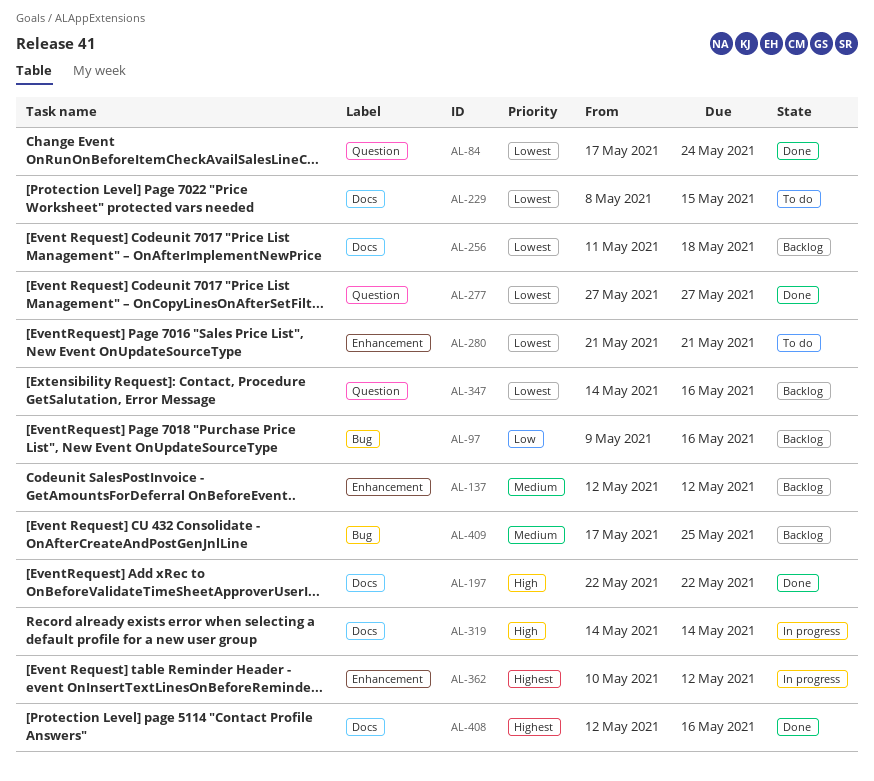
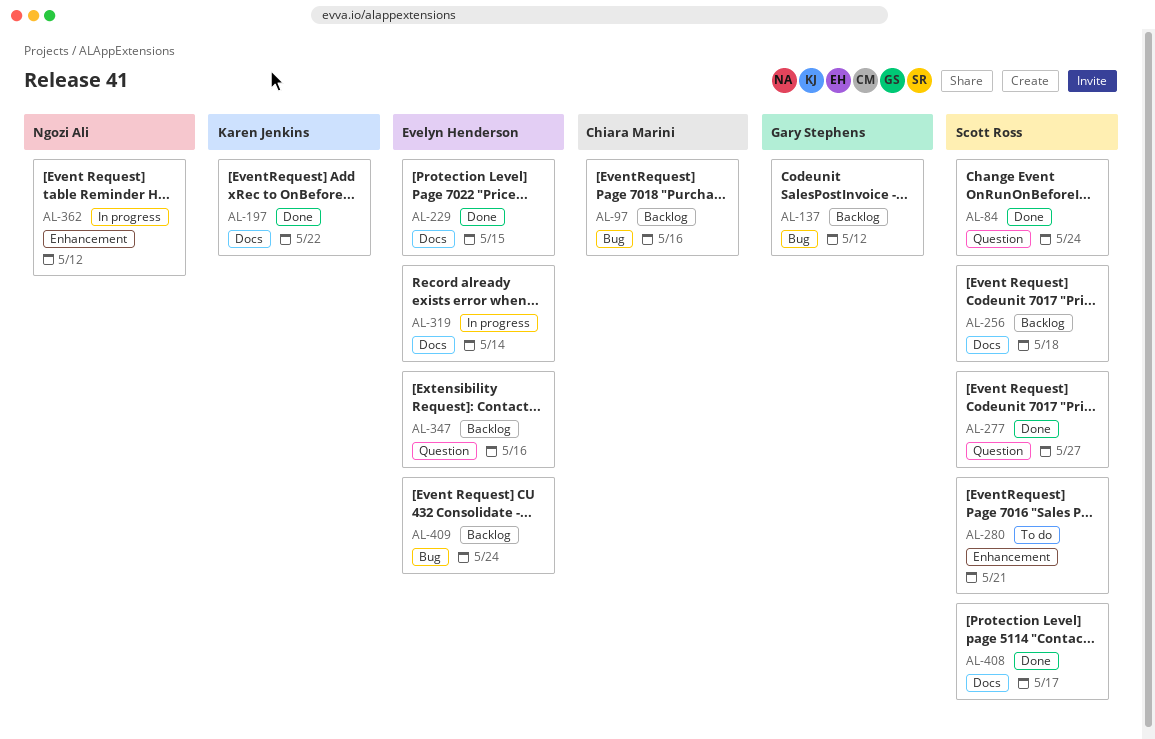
AL-137, label: Enhancement -> Bug
AL-229, status: To do -> Done
AL-408, due: May 16 -> May 17
AL-409, due: May 25 -> May 24

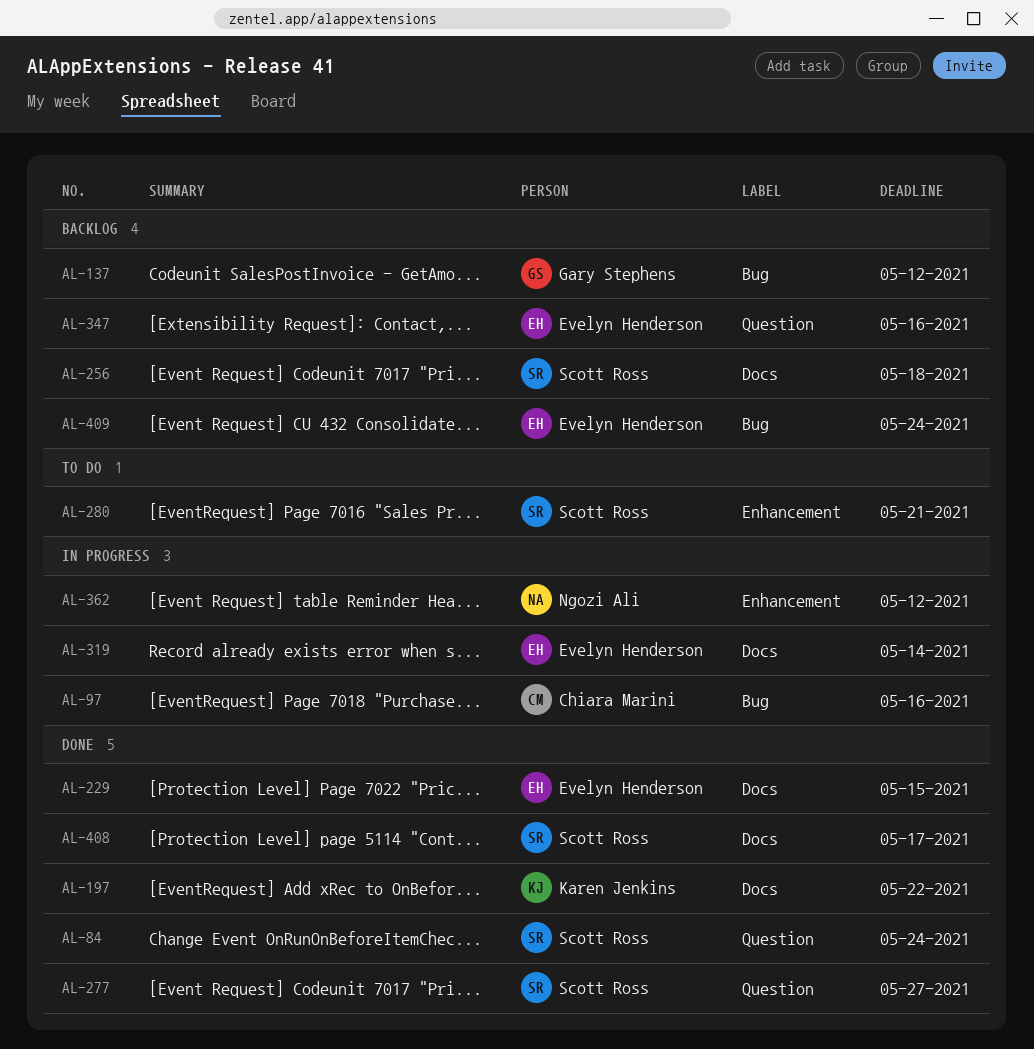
AL-97, status: Backlog -> In progress

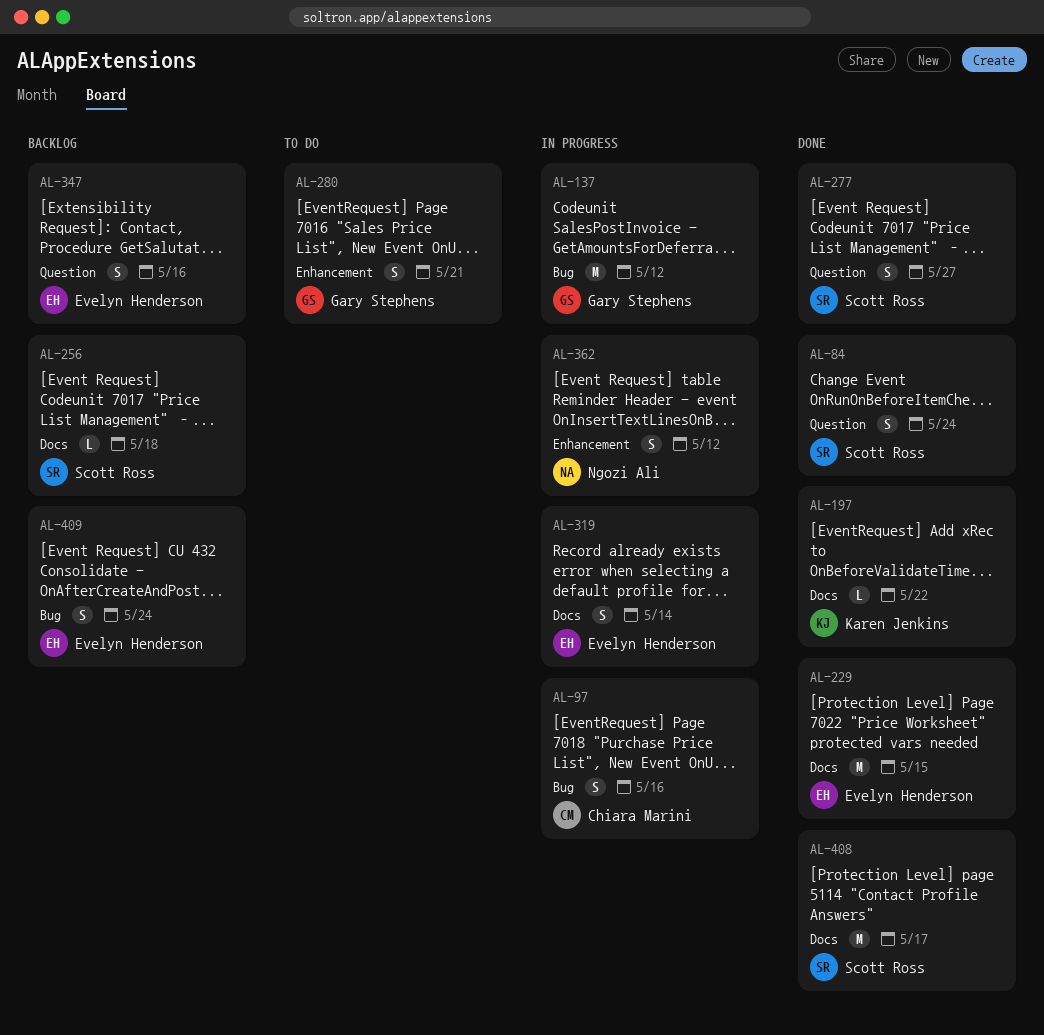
AL-137, status: Backlog -> In progress
AL-280, owner: Scott Ross -> Gary Stephens

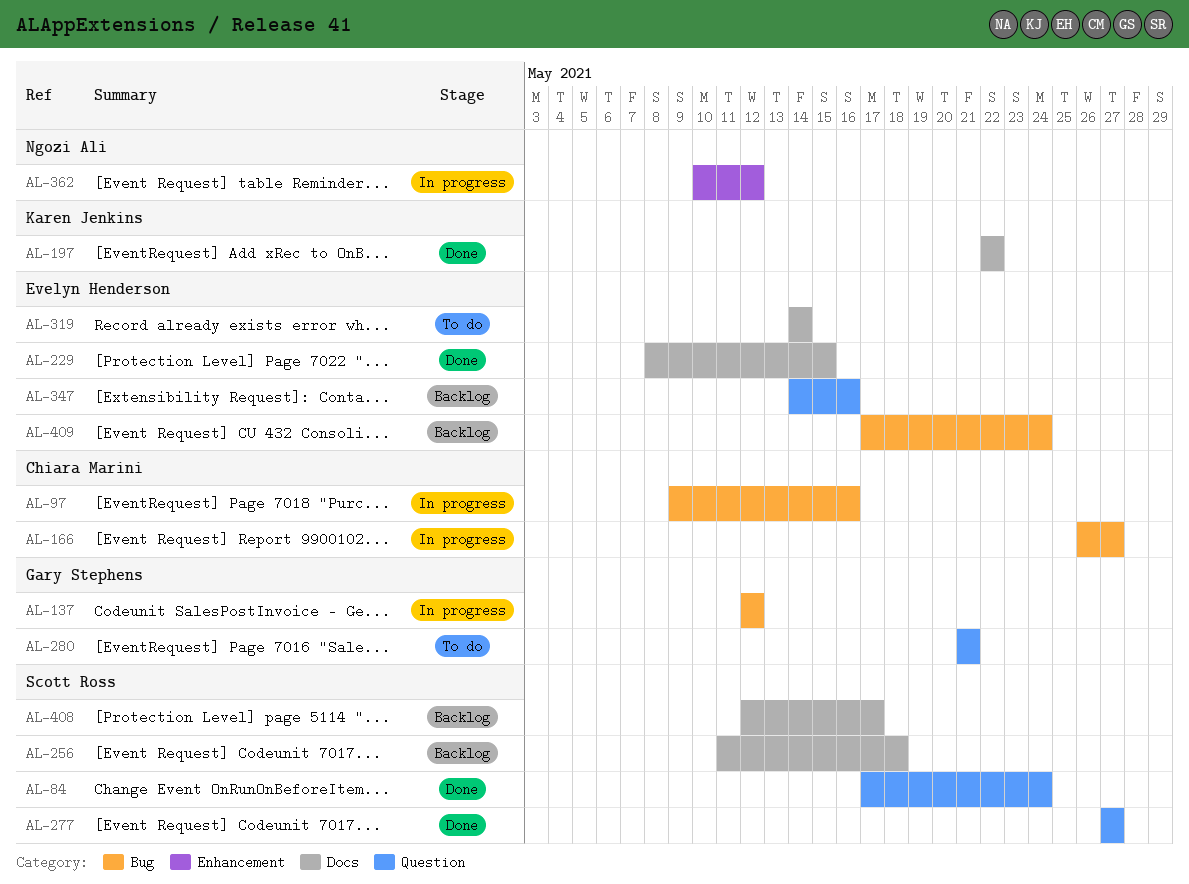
AL-166: none -> present
AL-280, label: Enhancement -> Question
AL-319, status: In progress -> To do
AL-408, status: Done -> Backlog

